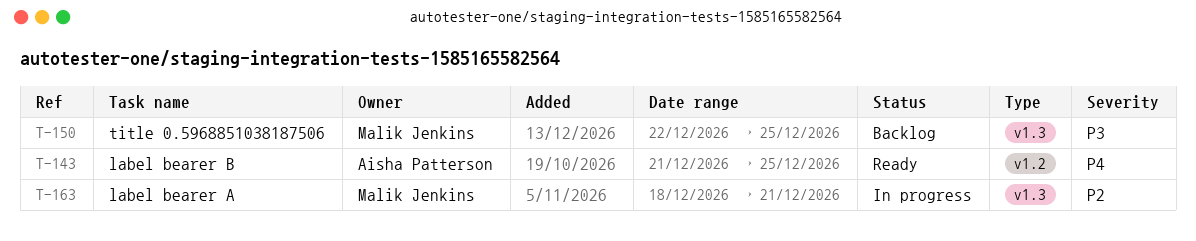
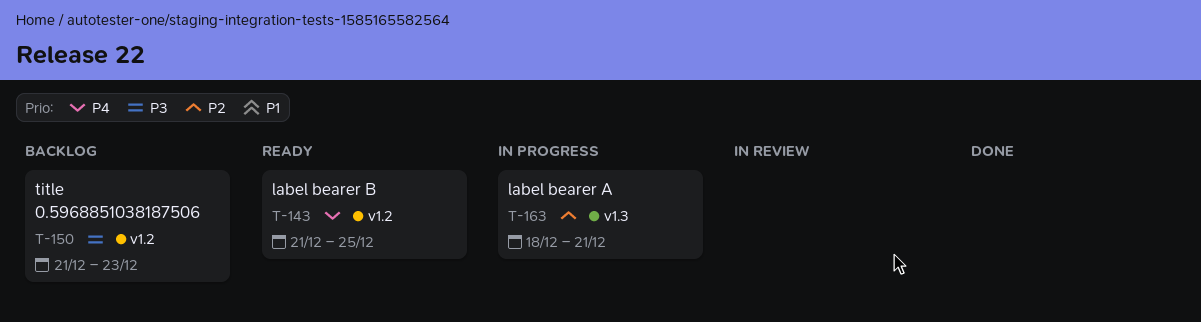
T-150, label: v1.3 -> v1.2
T-150, start: Dec 22 -> Dec 21
T-150, due: Dec 25 -> Dec 23

